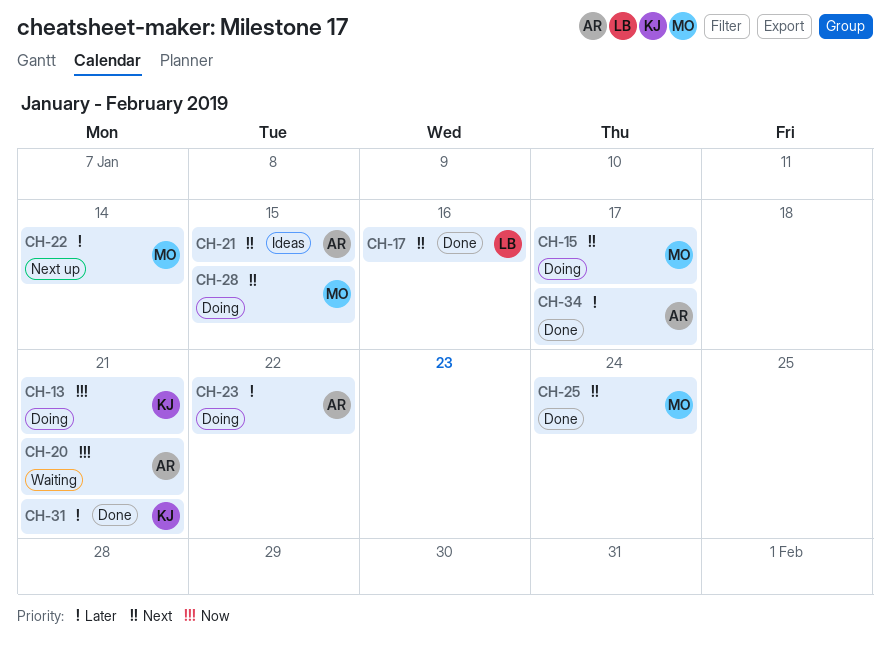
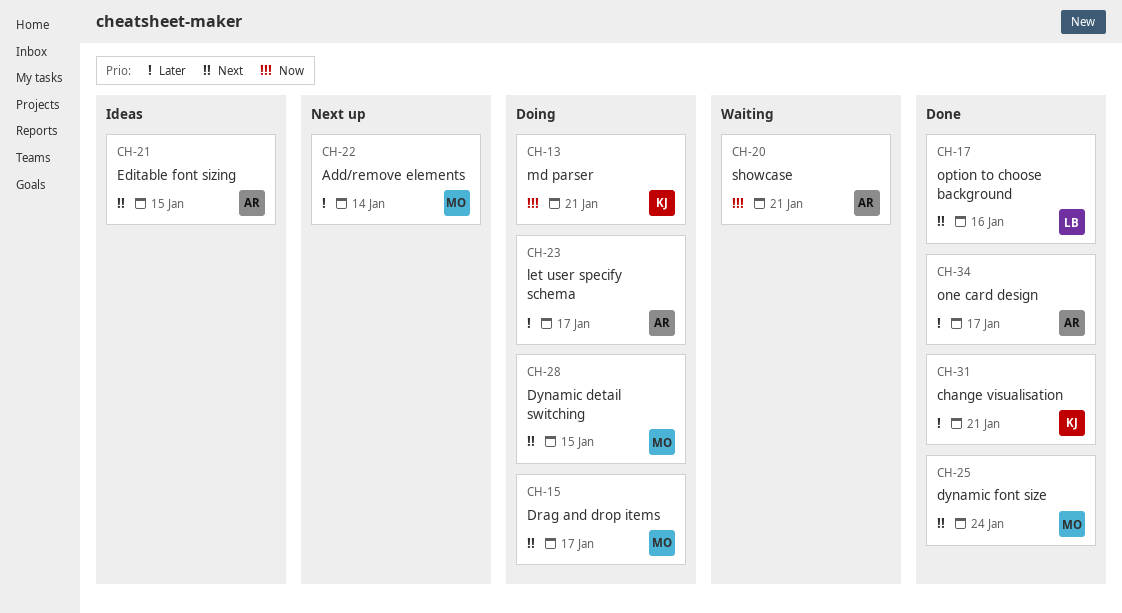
CH-23, due: Jan 22 -> Jan 17

